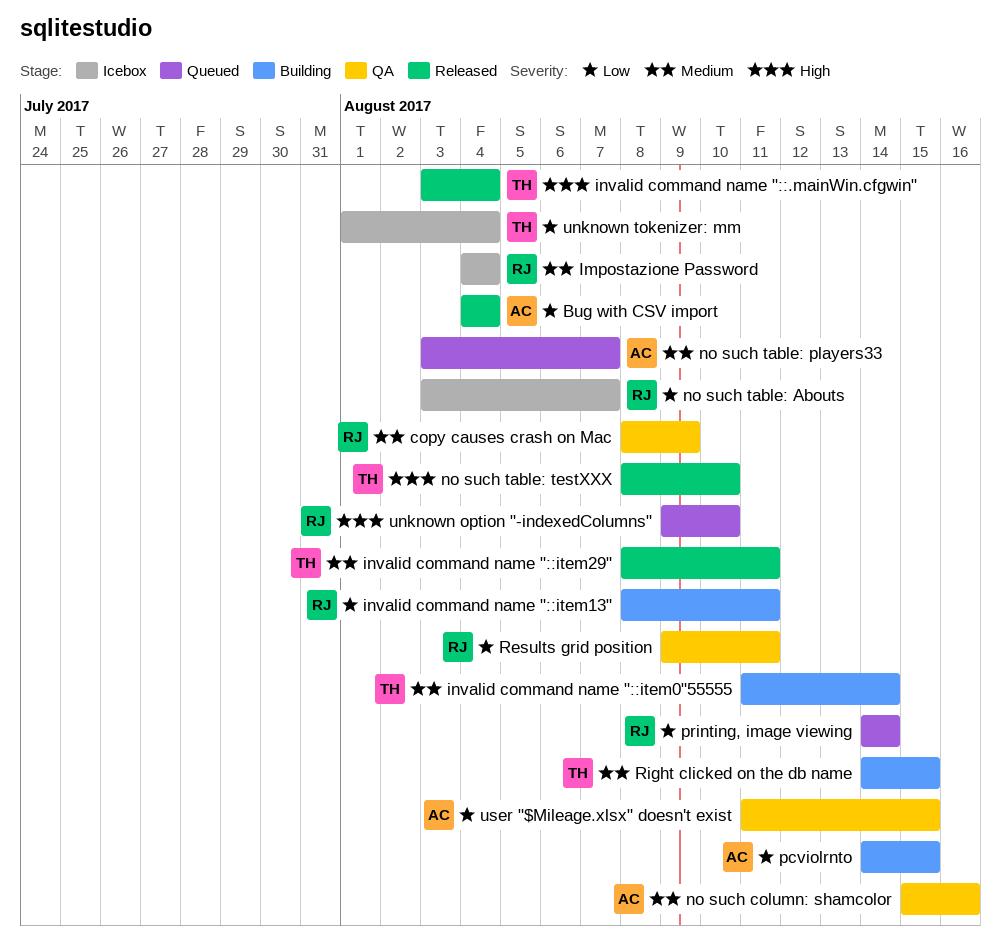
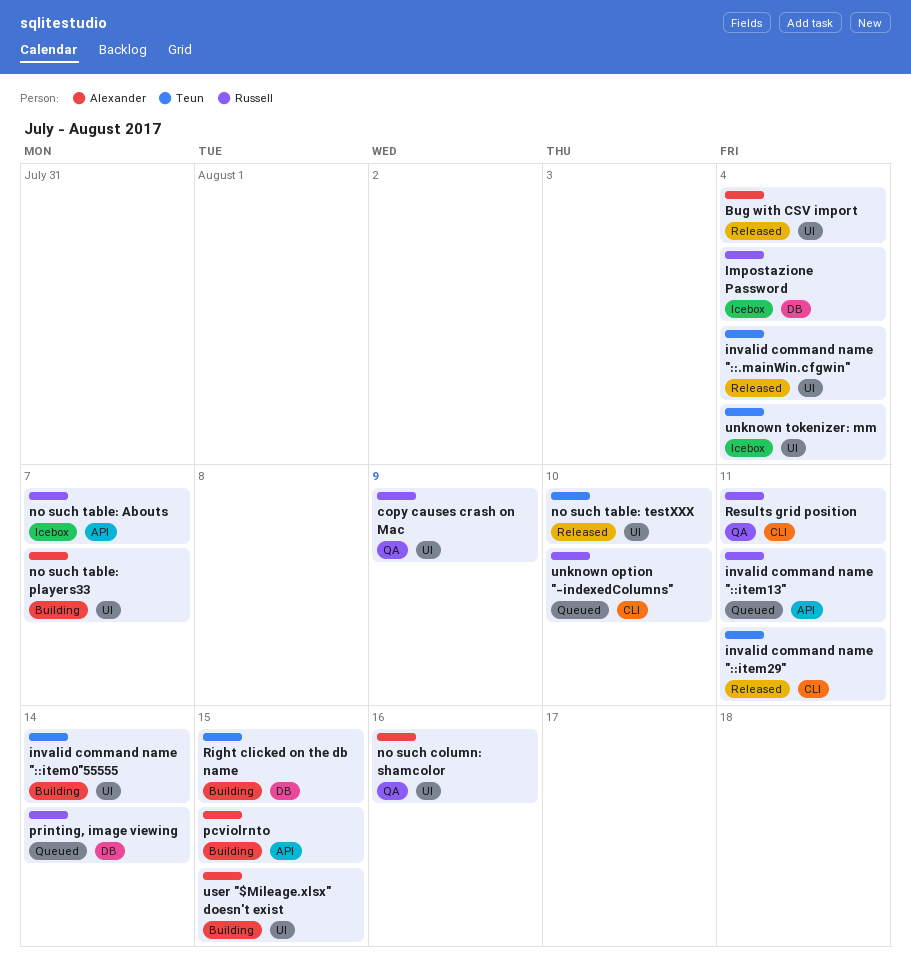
invalid command name "::item13", status: Building -> Queued
no such table: players33, status: Queued -> Building
user "$Mileage.xlsx" doesn't exist, status: QA -> Building

